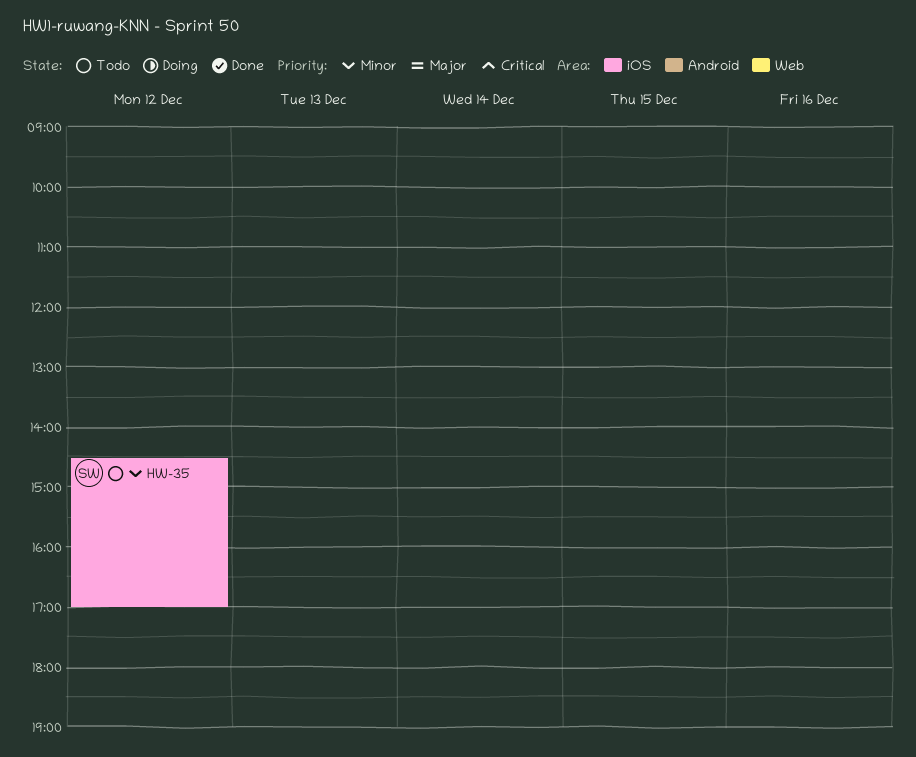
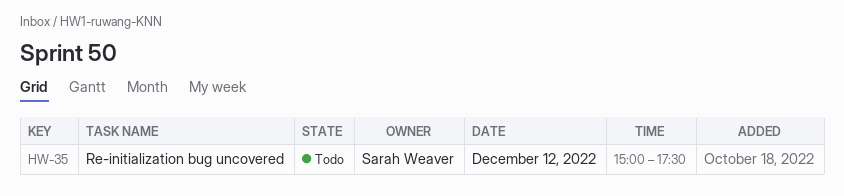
HW-35, begins: 14:30 -> 15:00
HW-35, ends: 17:00 -> 17:30

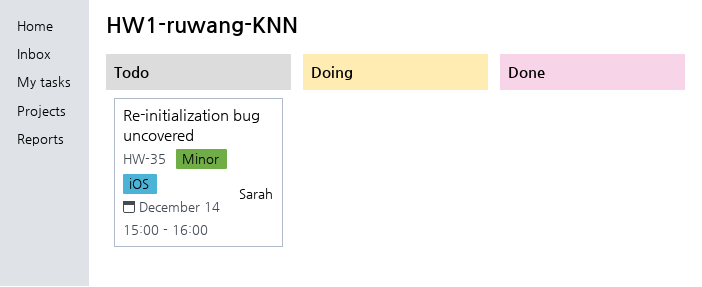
HW-35, day: Dec 12 -> Dec 14
HW-35, ends: 17:30 -> 16:00

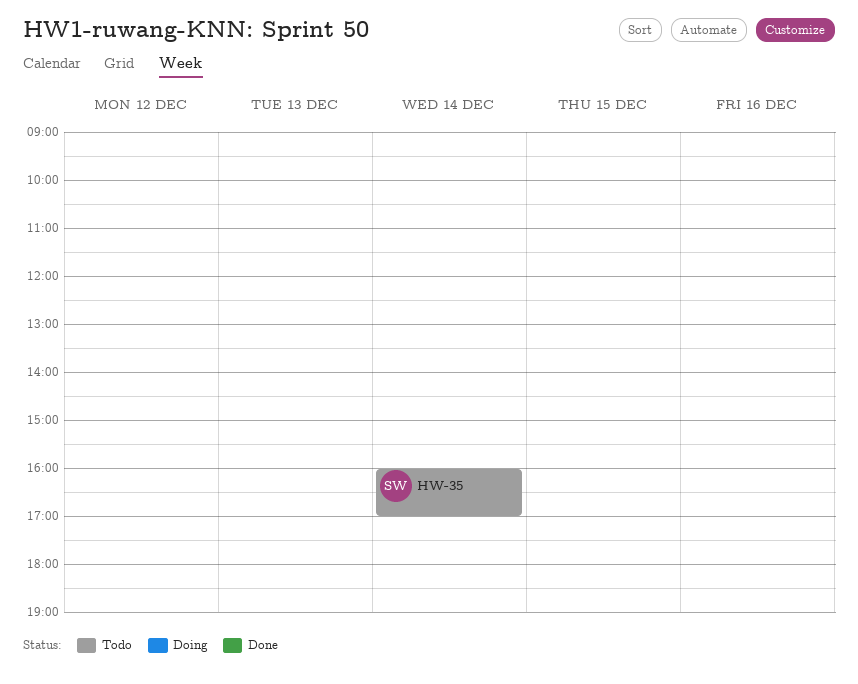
HW-35, begins: 15:00 -> 16:00
HW-35, ends: 16:00 -> 17:00

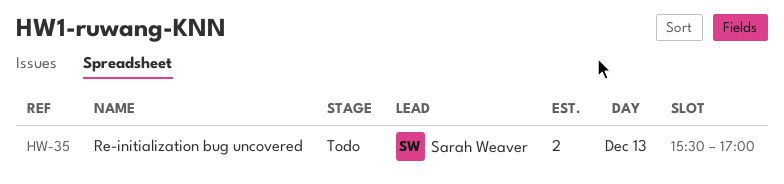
HW-35, day: Dec 14 -> Dec 13
HW-35, begins: 16:00 -> 15:30

